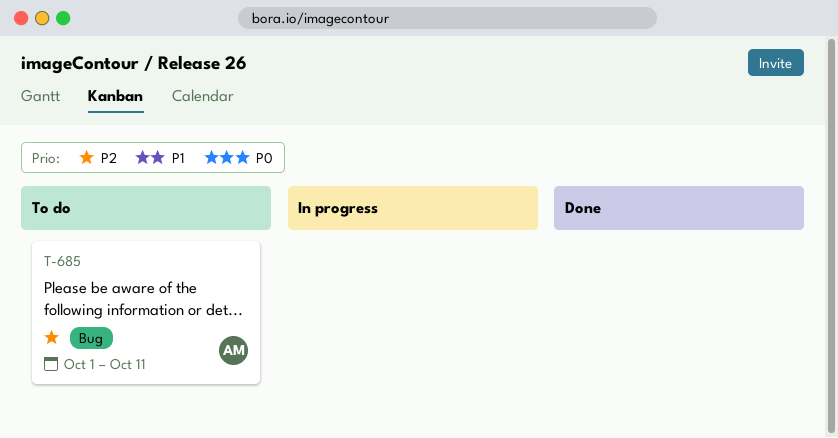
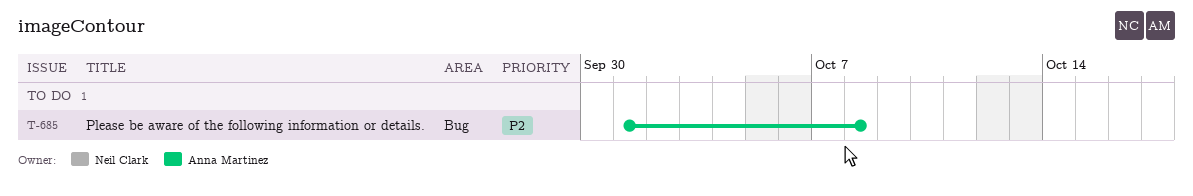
T-685, due: Oct 11 -> Oct 8

